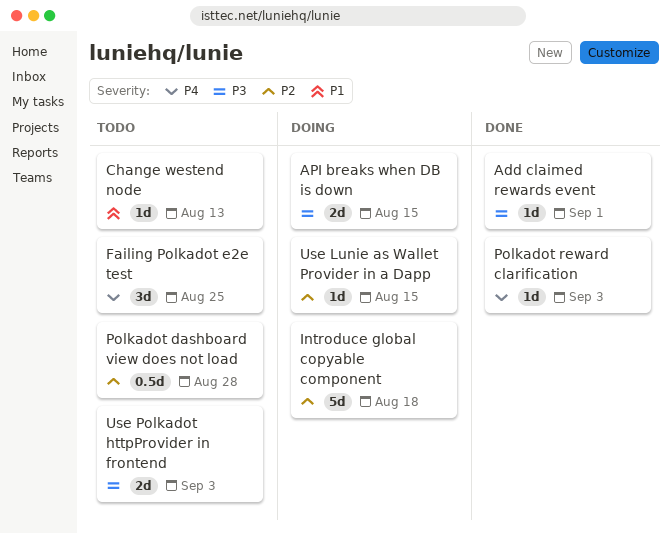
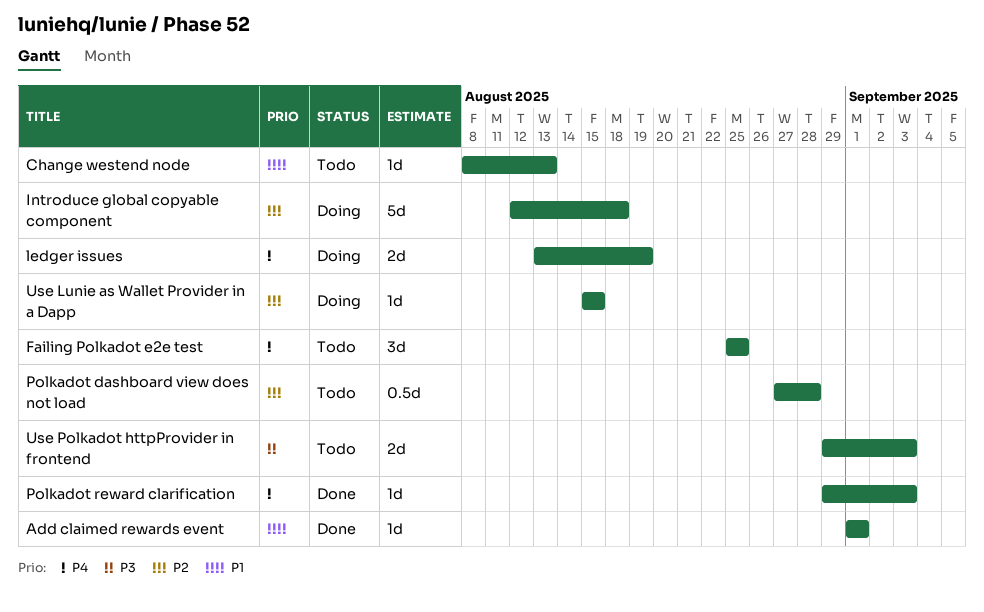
Add claimed rewards event, priority: P3 -> P1
API breaks when DB is down: present -> none
ledger issues: none -> present

